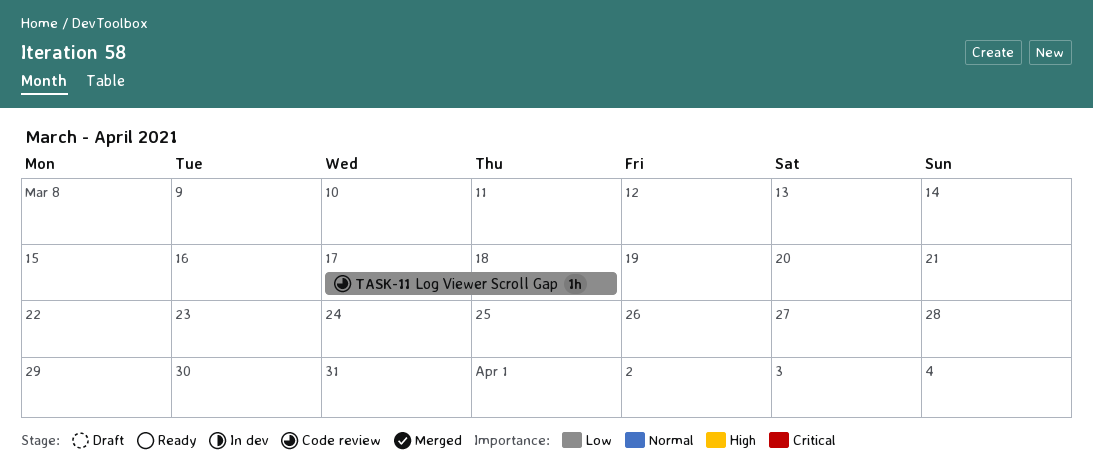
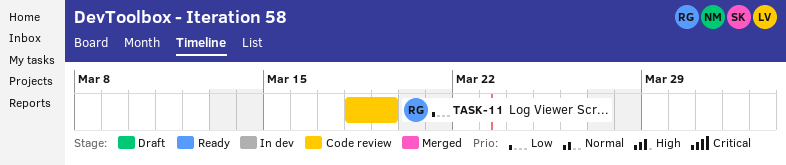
TASK-11, start: Mar 17 -> Mar 18
TASK-11, due: Mar 18 -> Mar 19

